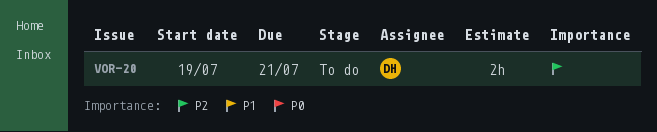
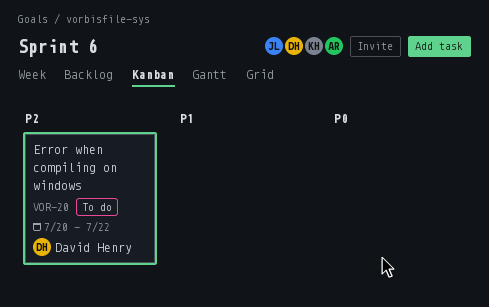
VOR-20, start: Jul 19 -> Jul 20
VOR-20, due: Jul 21 -> Jul 22

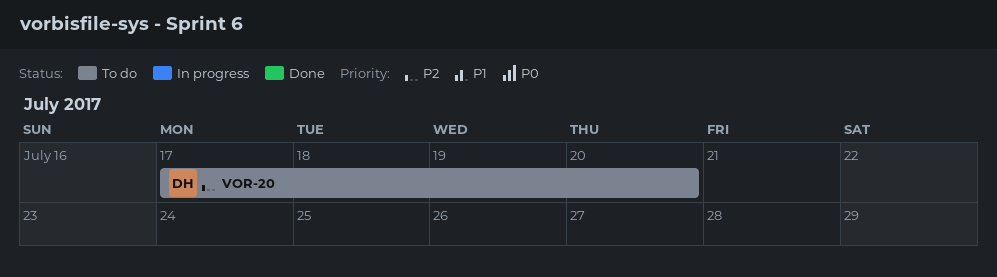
VOR-20, start: Jul 20 -> Jul 17
VOR-20, due: Jul 22 -> Jul 20

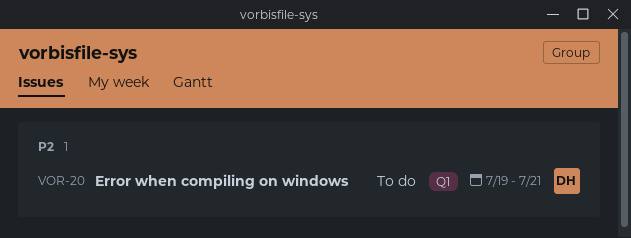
VOR-20, start: Jul 17 -> Jul 19
VOR-20, due: Jul 20 -> Jul 21

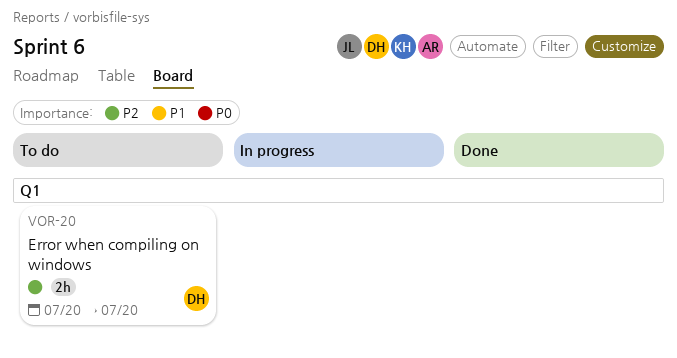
VOR-20, start: Jul 19 -> Jul 20
VOR-20, due: Jul 21 -> Jul 20

